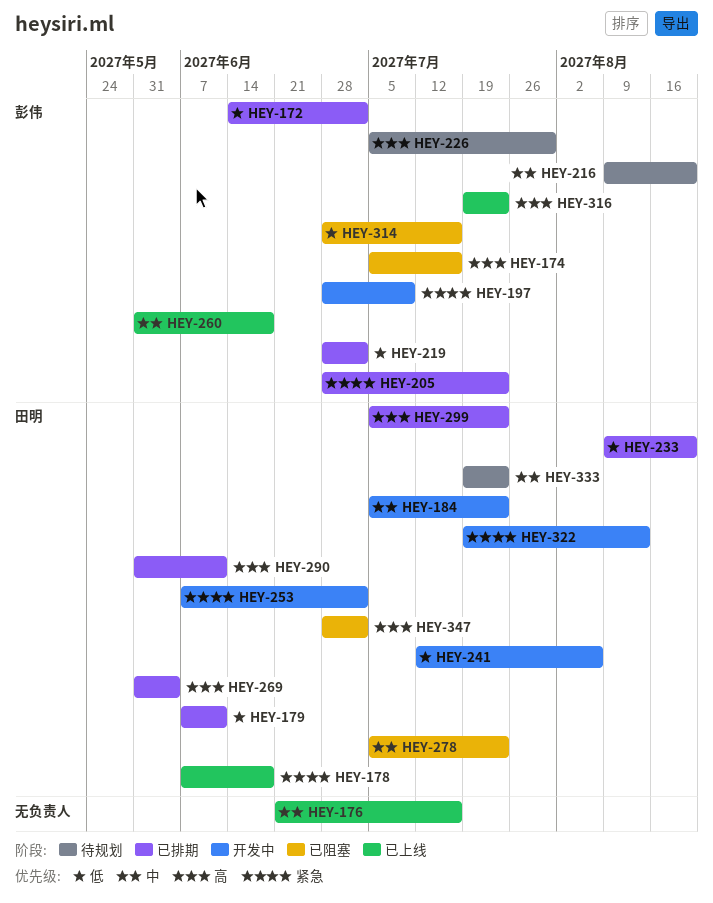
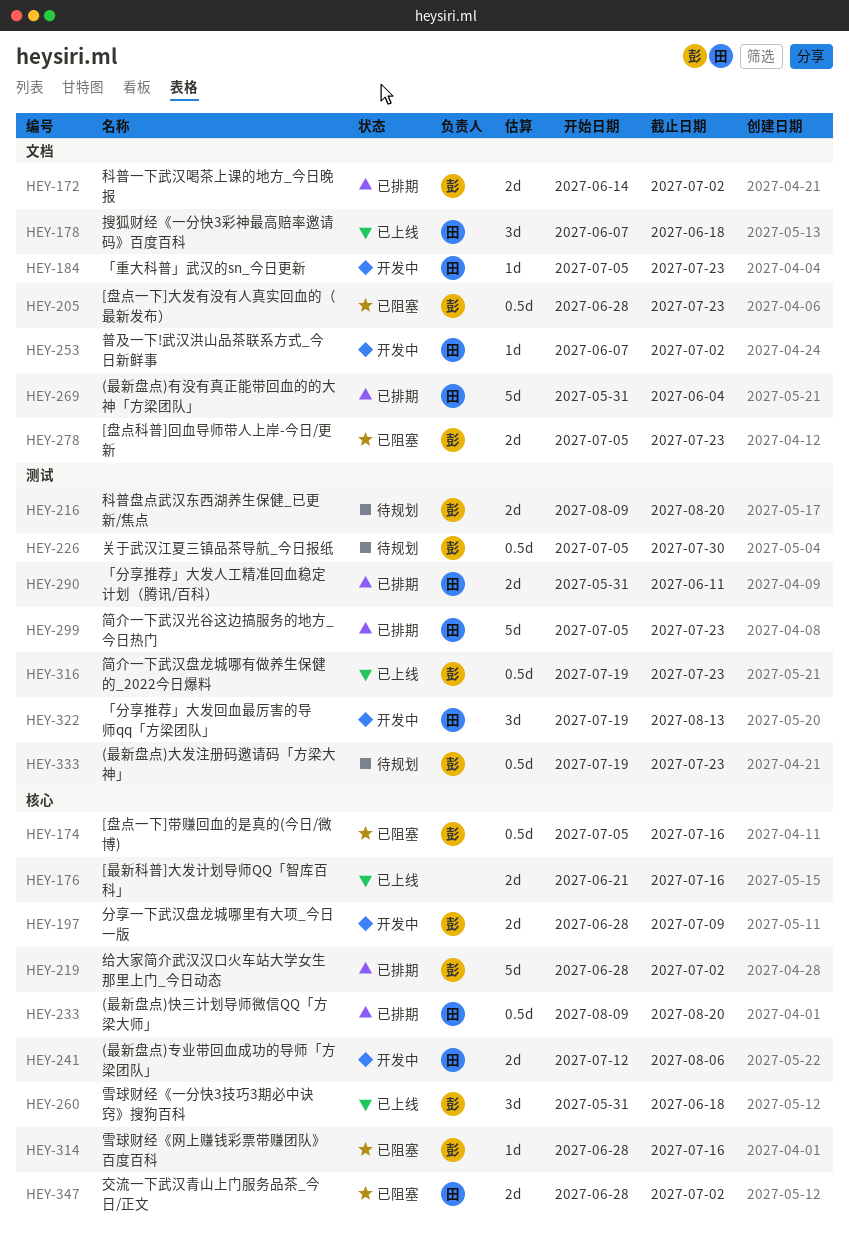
HEY-179: present -> none
HEY-205, status: 已排期 -> 已阻塞
HEY-278, owner: 田明 -> 彭伟
HEY-333, owner: 田明 -> 彭伟

